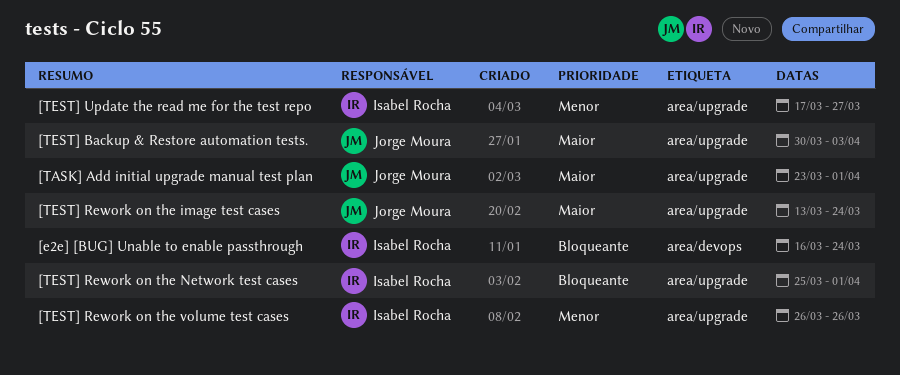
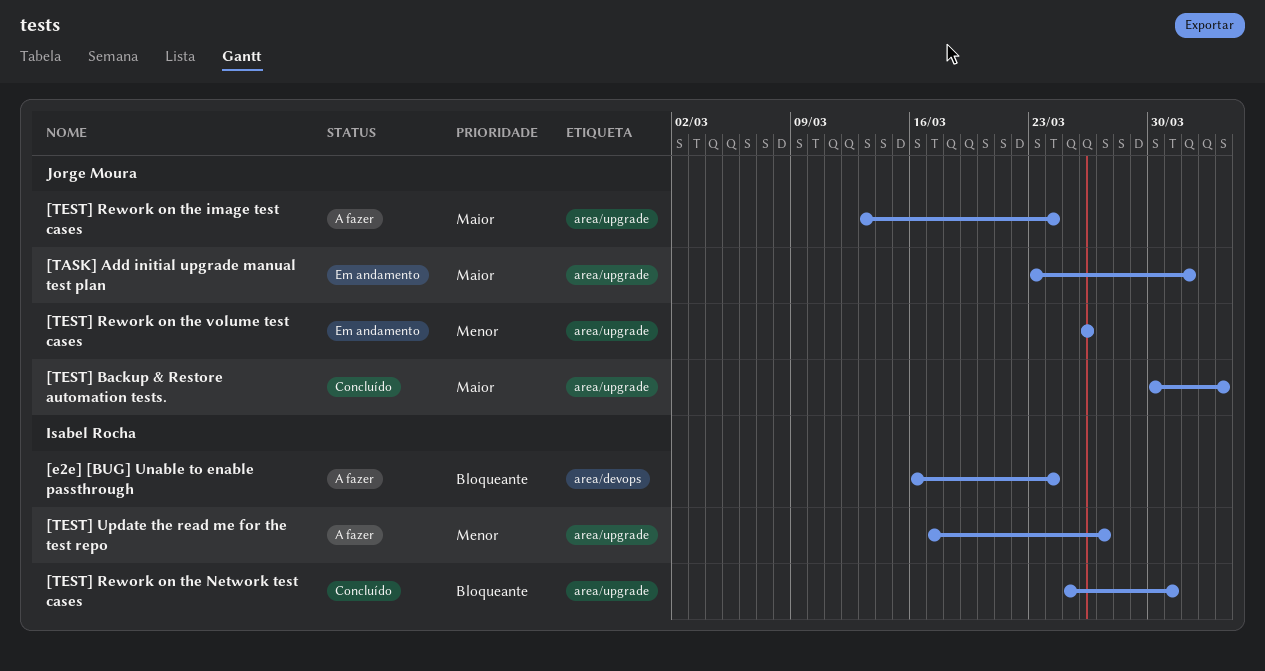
[TEST] Rework on the Network test cases, due: Apr 1 -> Mar 31
[TEST] Rework on the volume test cases, owner: Isabel Rocha -> Jorge Moura

